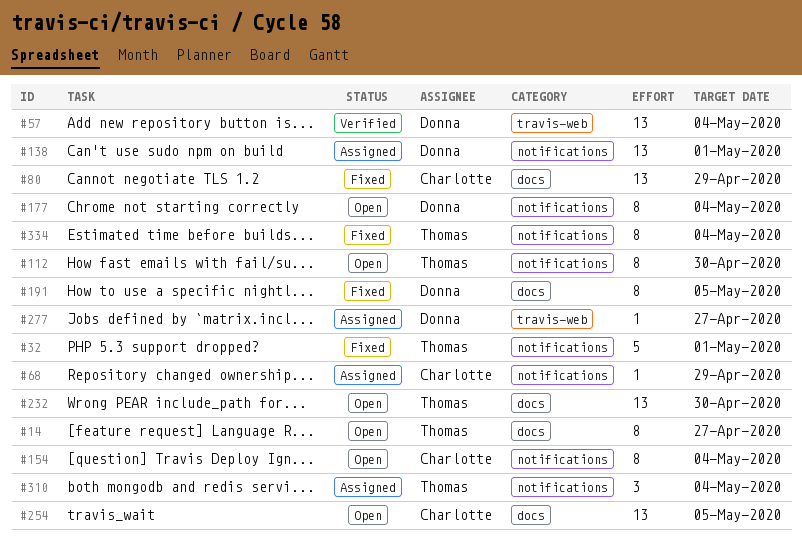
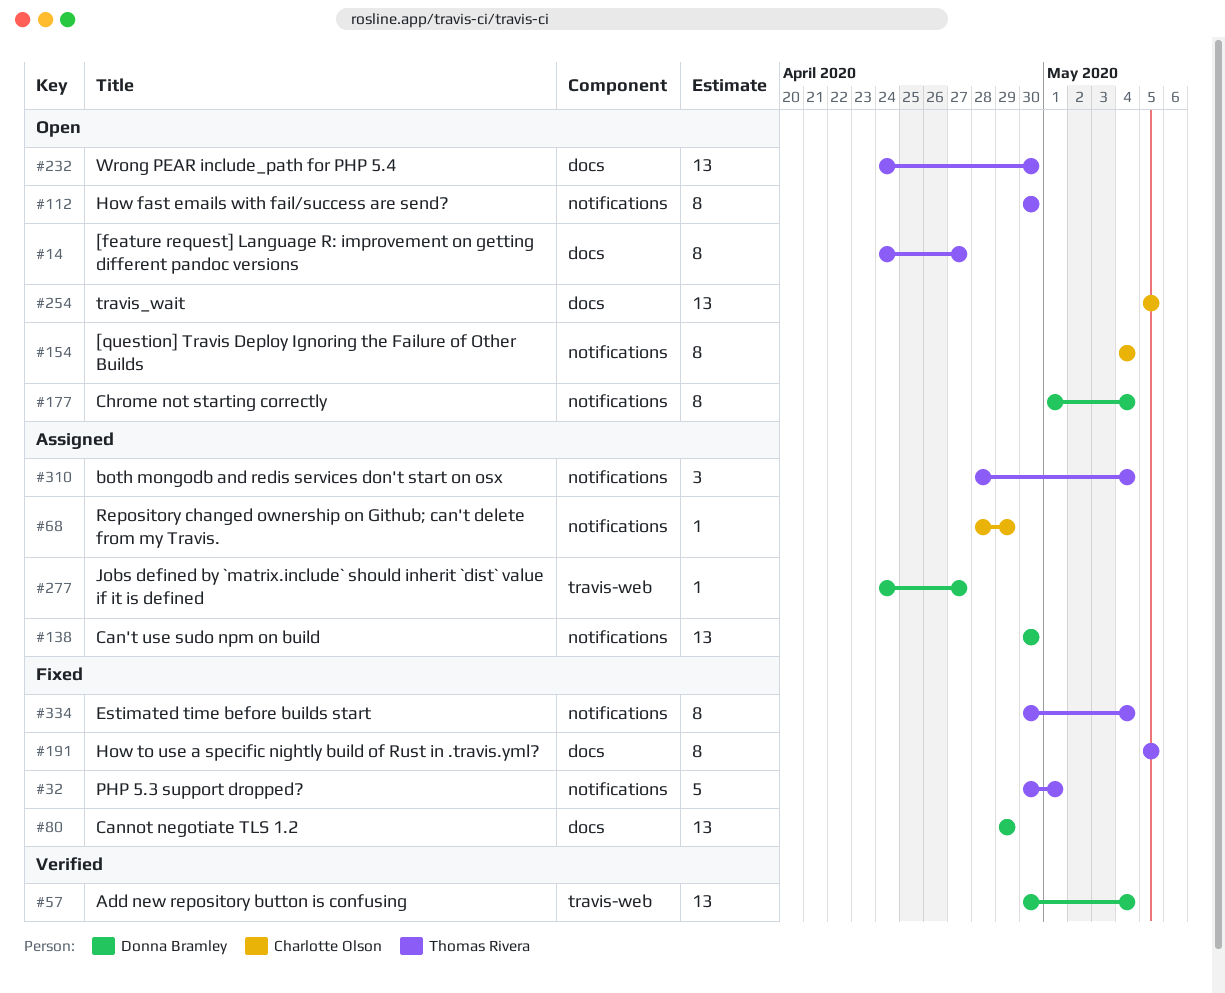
#80, owner: Charlotte Olson -> Donna Bramley
#138, due: May 1 -> Apr 30
#191, owner: Donna Bramley -> Thomas Rivera

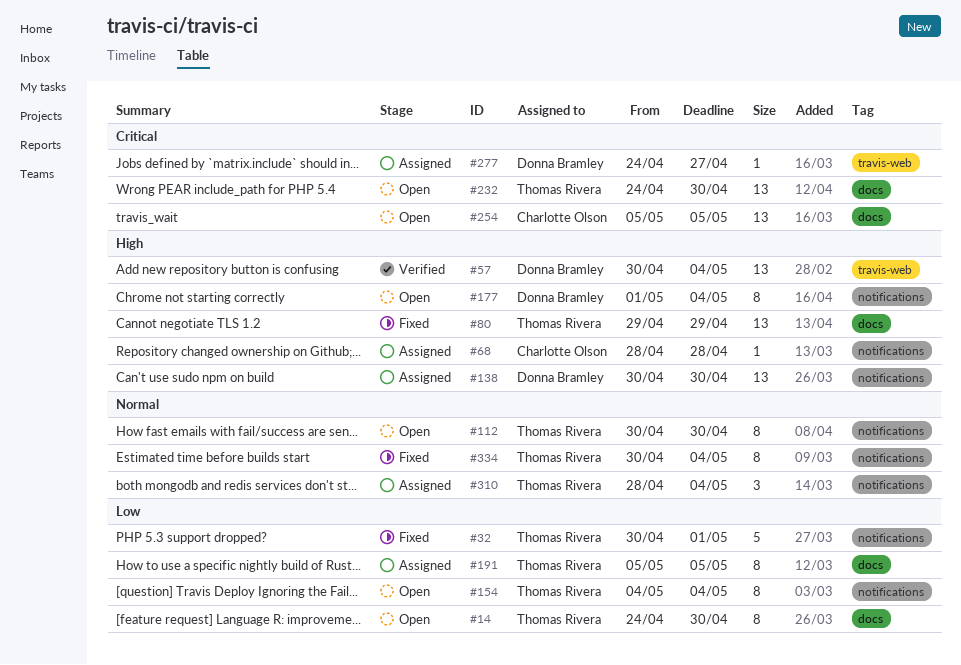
#14, due: Apr 27 -> Apr 30
#68, due: Apr 29 -> Apr 28
#80, owner: Donna Bramley -> Thomas Rivera
#154, owner: Charlotte Olson -> Thomas Rivera
#191, status: Fixed -> Assigned

